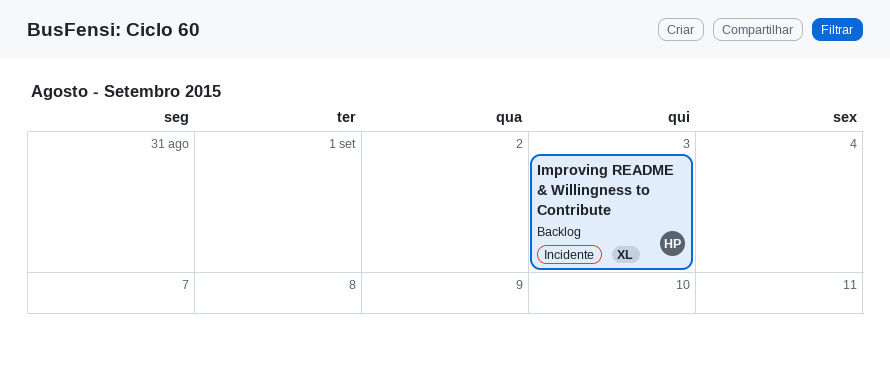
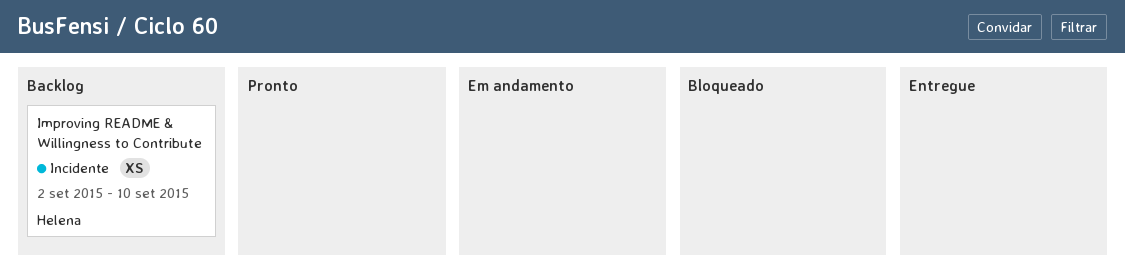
Improving README & Willingness to Contribute, estimate: XL -> XS
Improving README & Willingness to Contribute, due: Sep 3 -> Sep 10

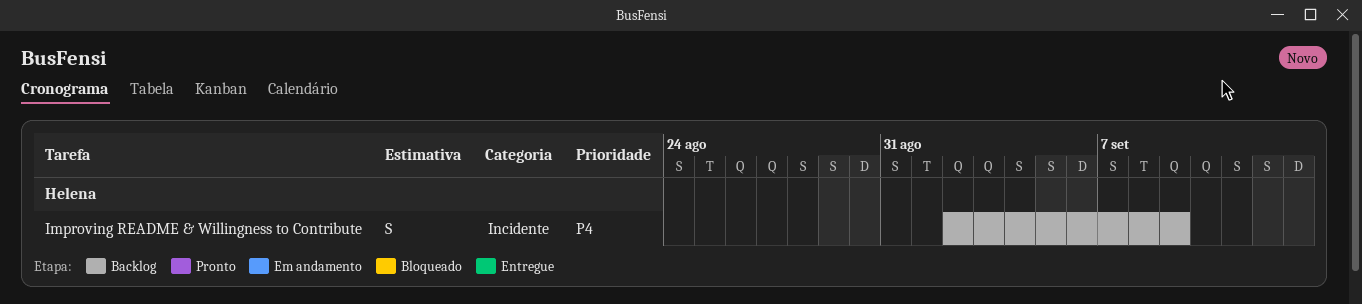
Improving README & Willingness to Contribute, estimate: XS -> S
Improving README & Willingness to Contribute, due: Sep 10 -> Sep 9

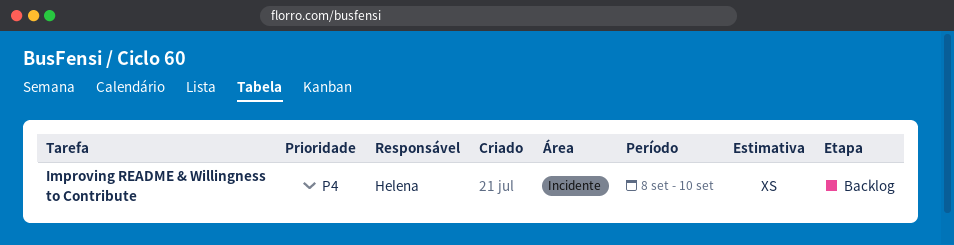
Improving README & Willingness to Contribute, estimate: S -> XS
Improving README & Willingness to Contribute, start: Sep 2 -> Sep 8
Improving README & Willingness to Contribute, due: Sep 9 -> Sep 10

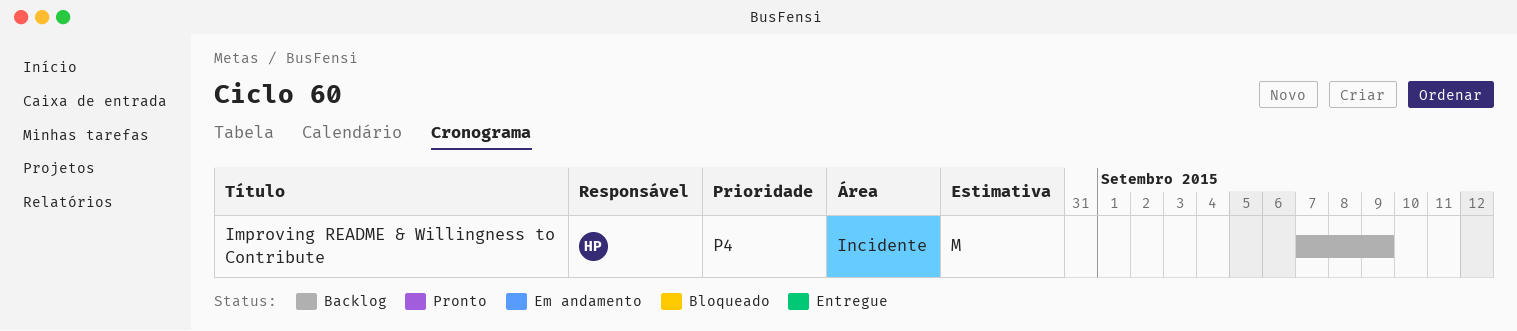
Improving README & Willingness to Contribute, estimate: XS -> M
Improving README & Willingness to Contribute, start: Sep 8 -> Sep 7
Improving README & Willingness to Contribute, due: Sep 10 -> Sep 9

